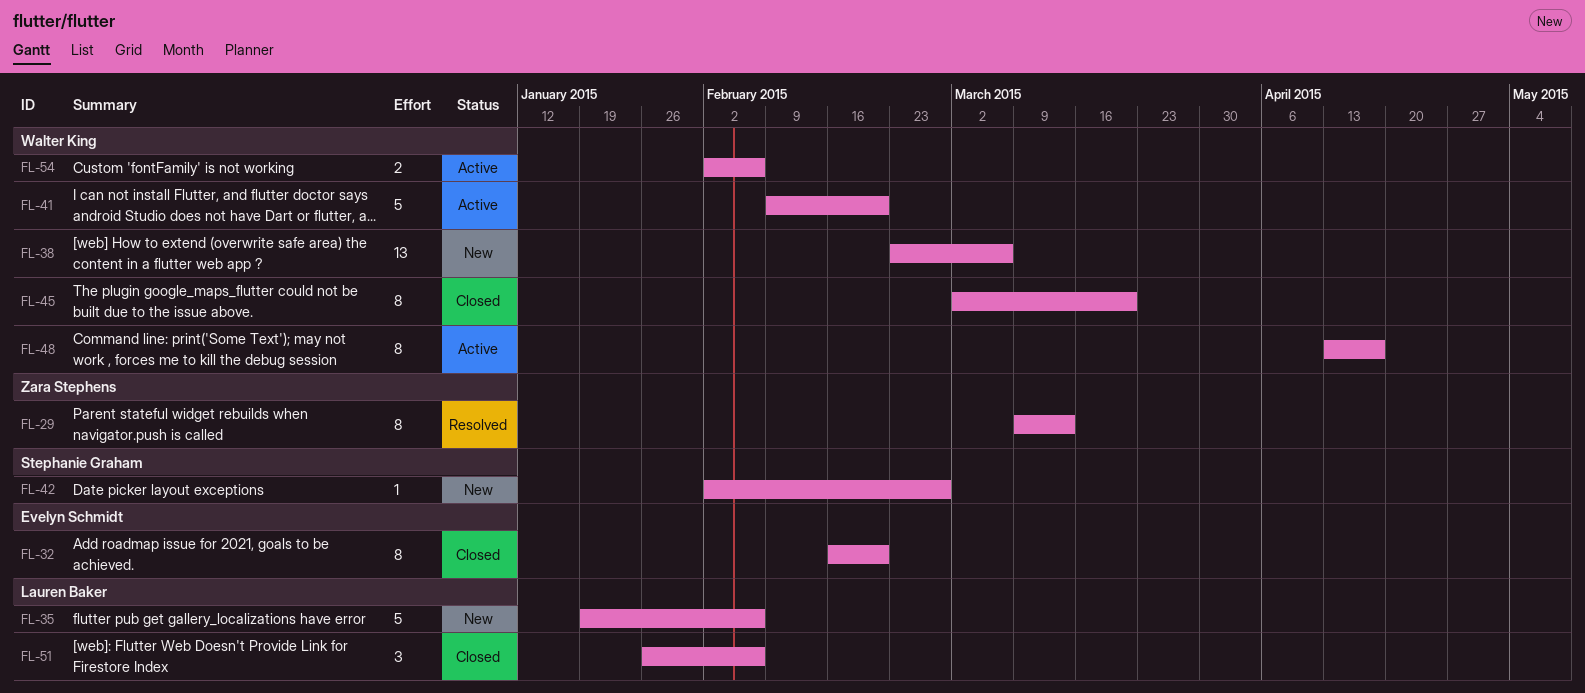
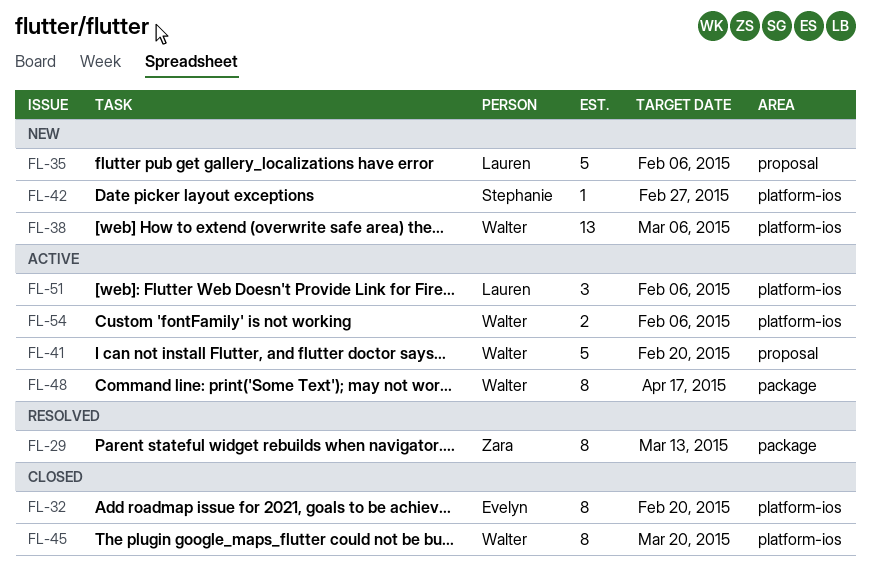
FL-51, status: Closed -> Active

